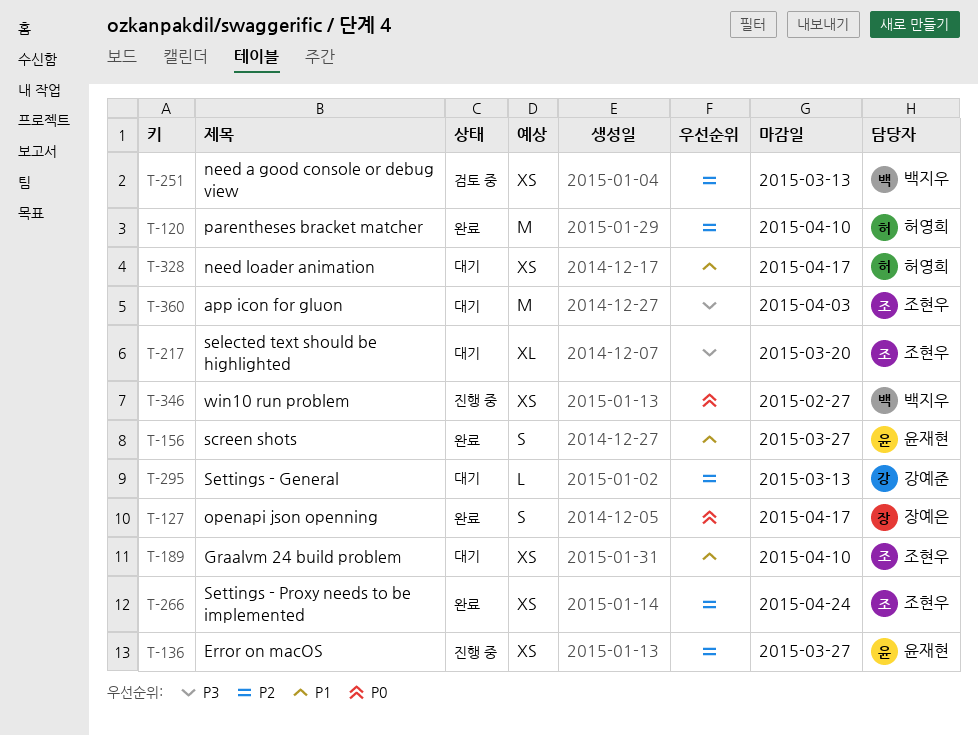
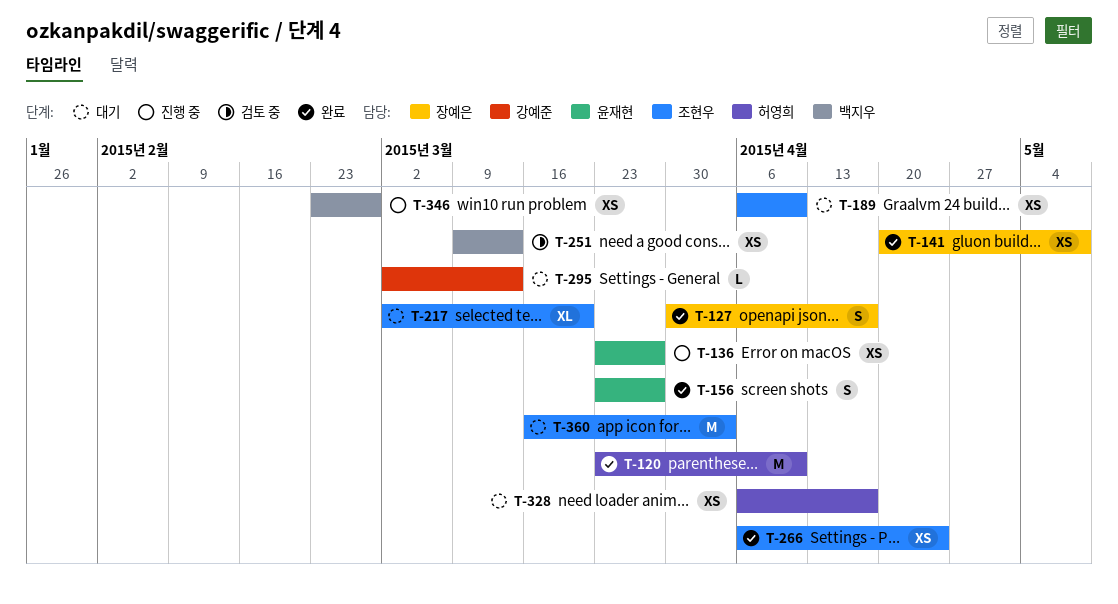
T-141: none -> present

